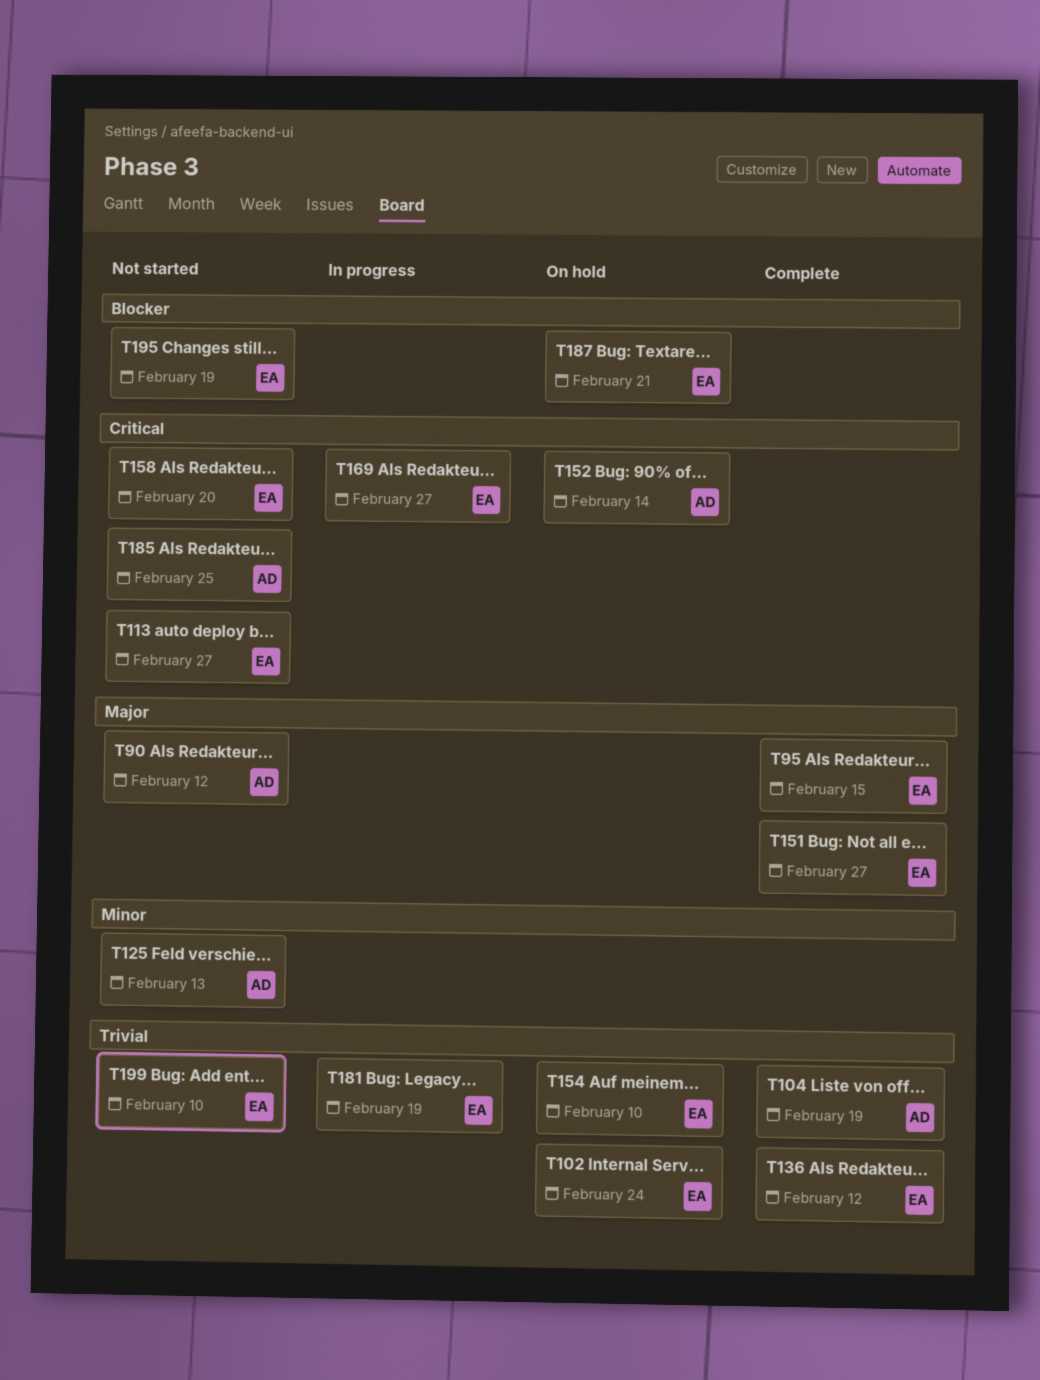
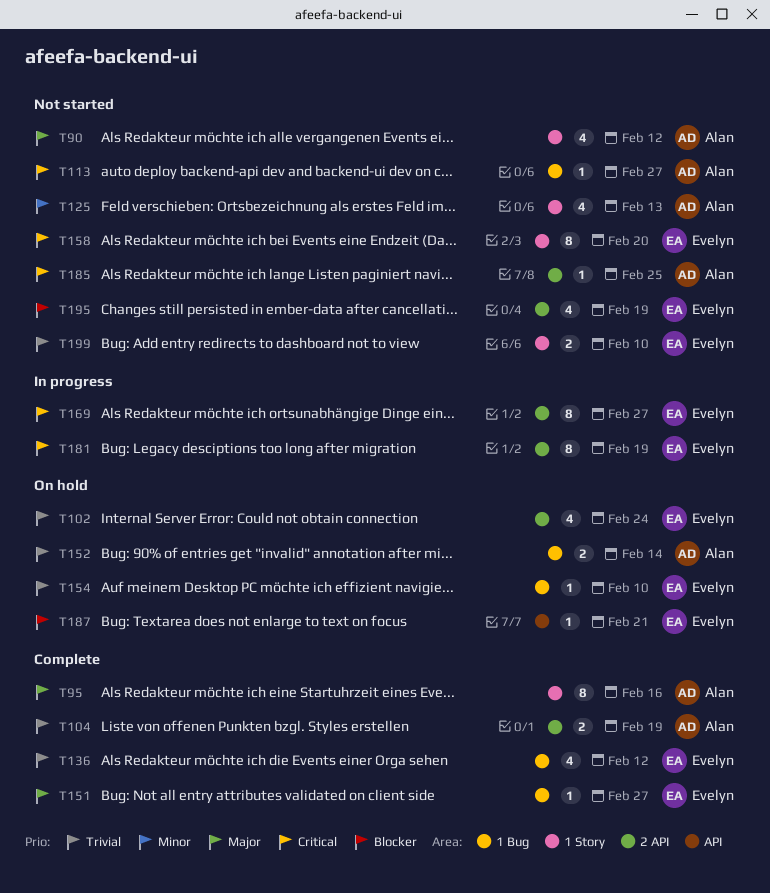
T95, owner: Evelyn -> Alan
T95, due: Feb 15 -> Feb 16
T113, owner: Evelyn -> Alan
T152, priority: Critical -> Trivial
T181, priority: Trivial -> Critical

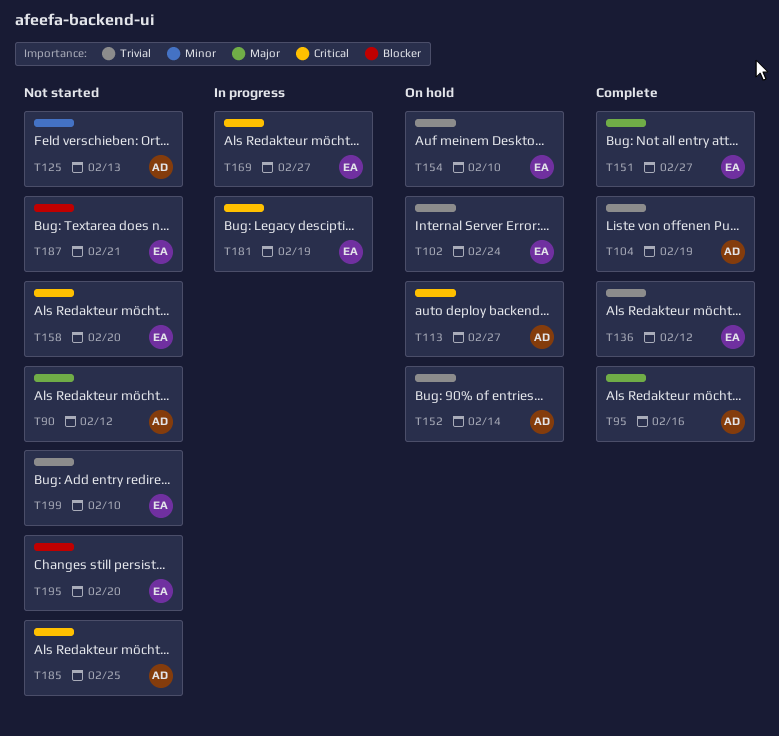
T113, status: Not started -> On hold
T187, status: On hold -> Not started
T195, due: Feb 19 -> Feb 20

